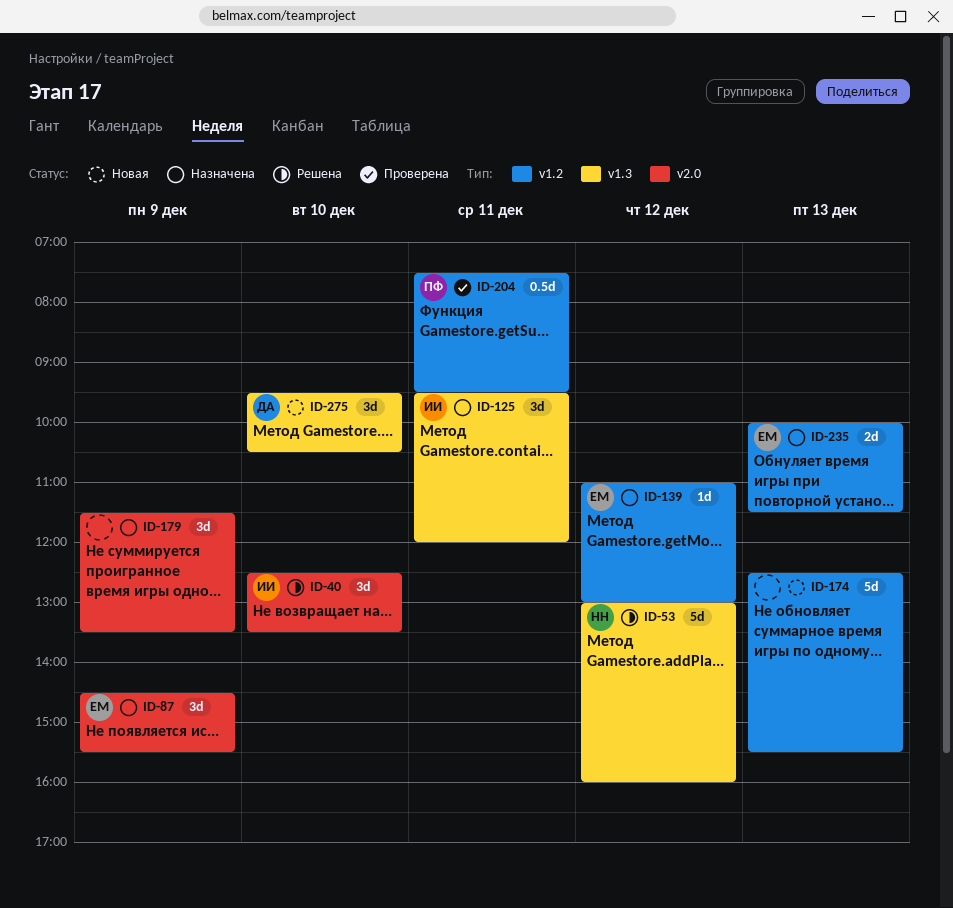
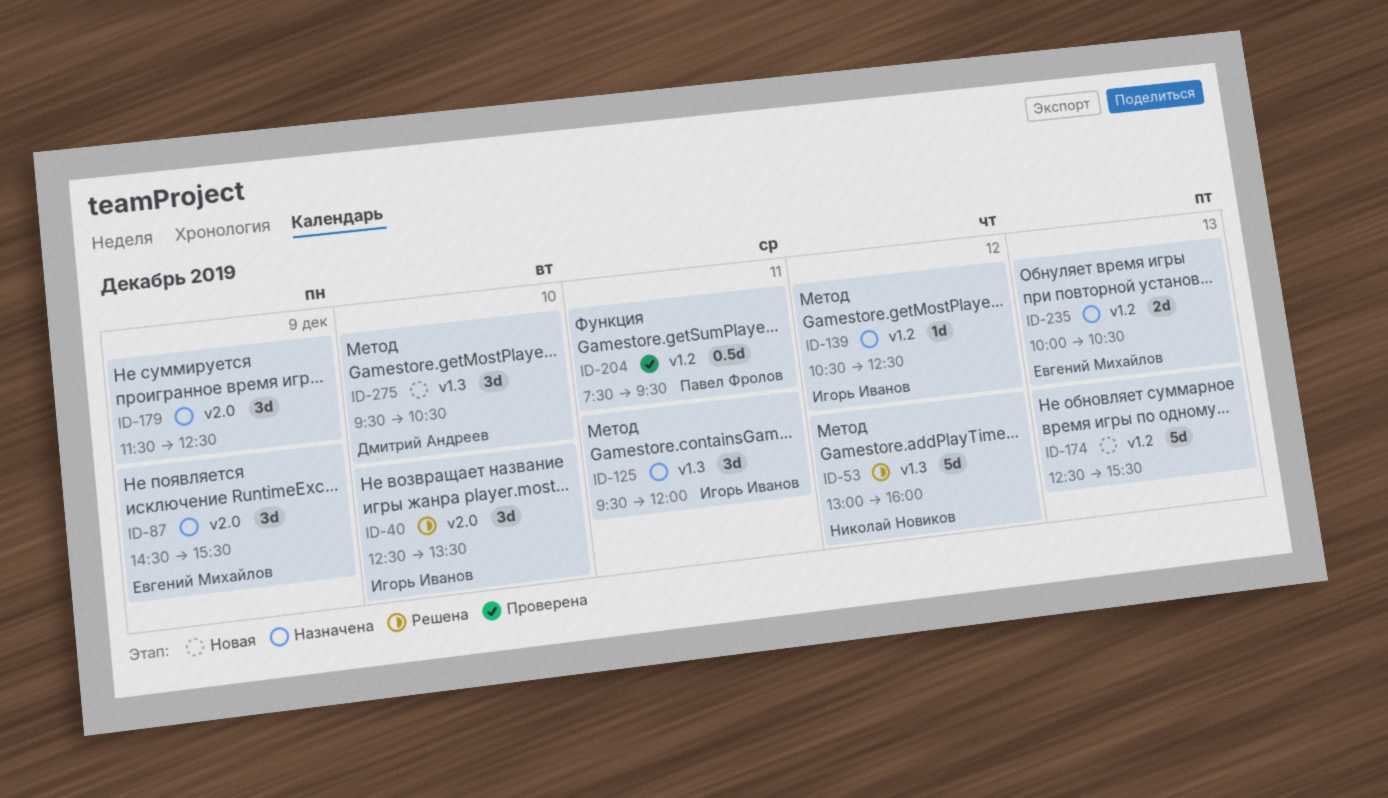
ID-139, owner: Евгений Михайлов -> Игорь Иванов
ID-139, begins: 11:00 -> 10:30
ID-139, ends: 13:00 -> 12:30
ID-179, ends: 13:30 -> 12:30
ID-235, ends: 11:30 -> 10:30

